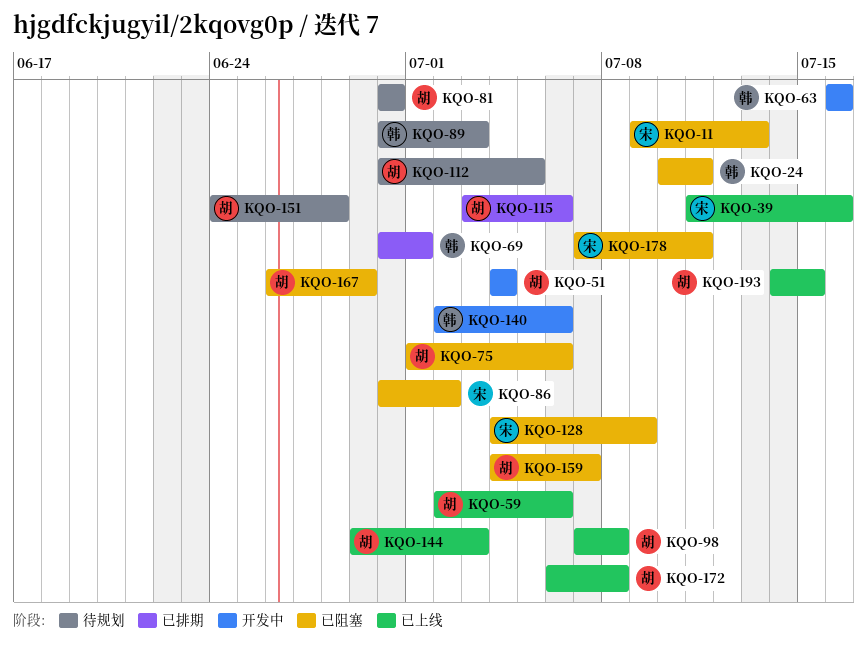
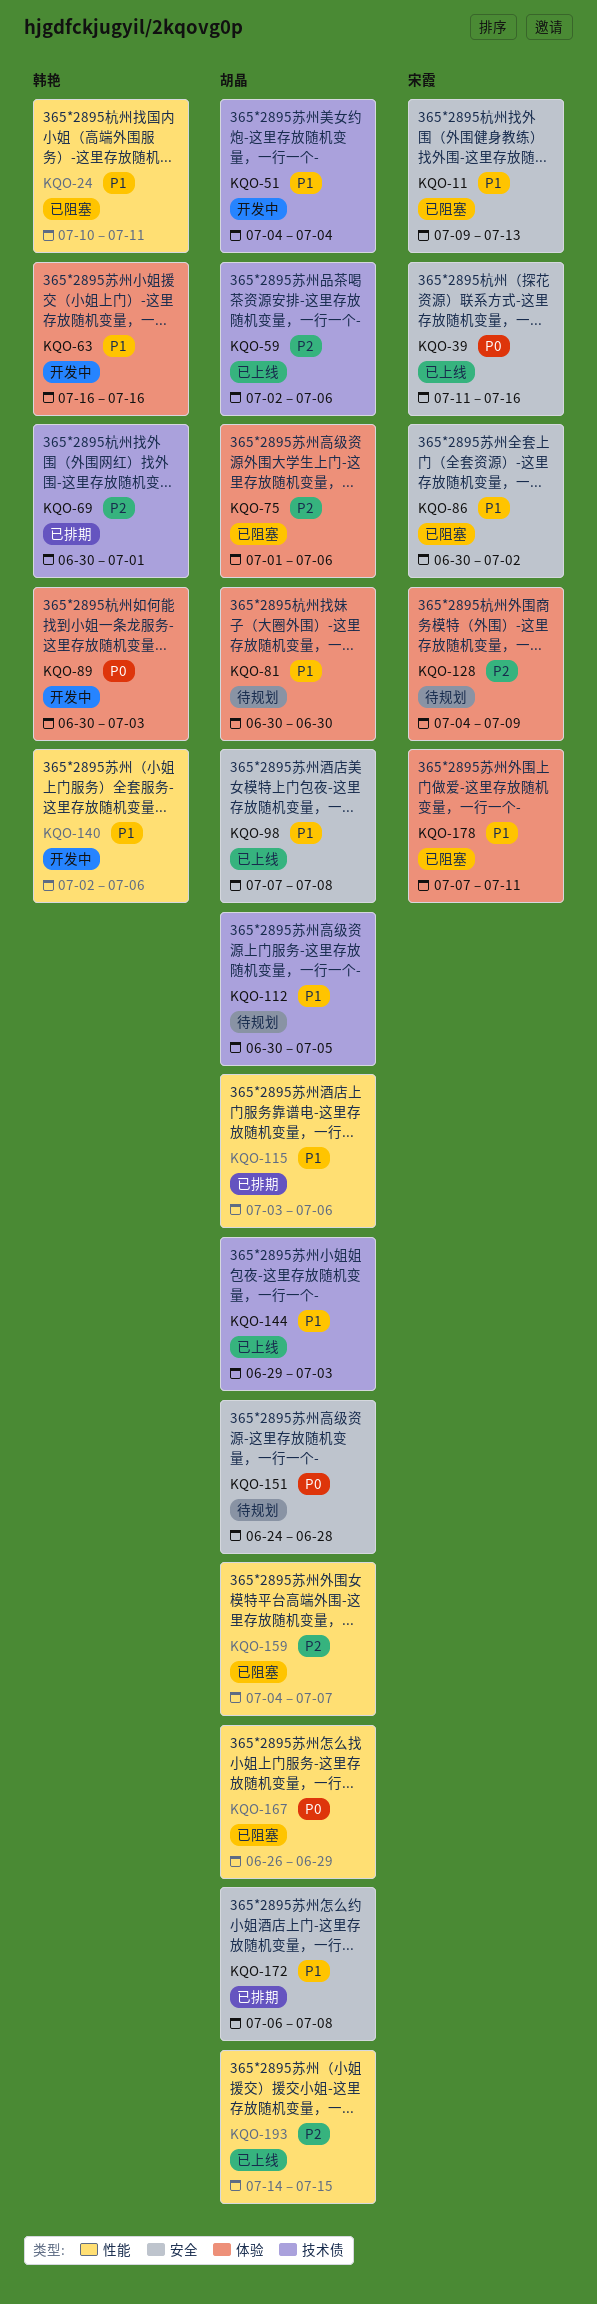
KQO-89, status: 待规划 -> 开发中
KQO-128, status: 已阻塞 -> 待规划
KQO-172, status: 已上线 -> 已排期

